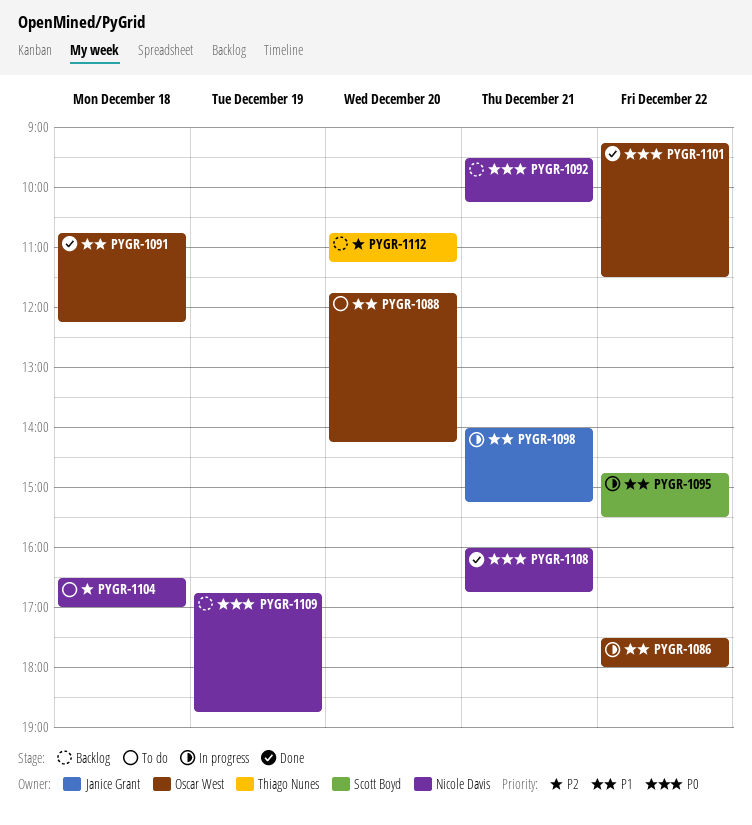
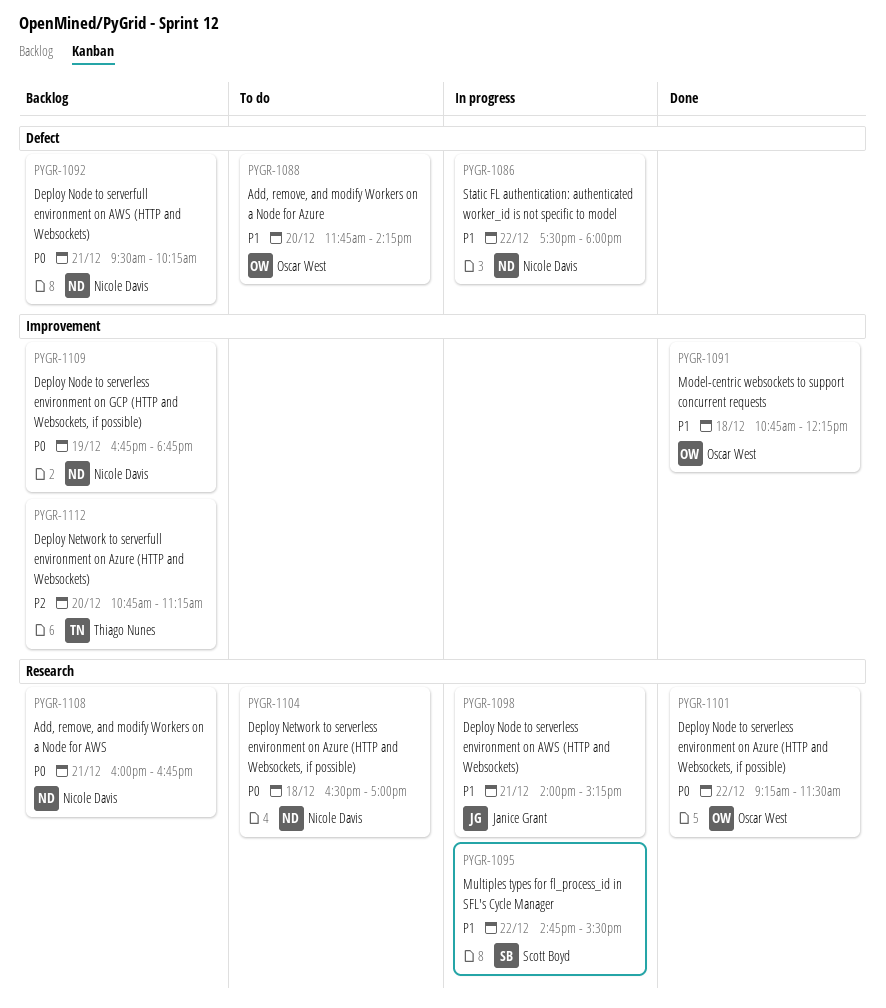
PYGR-1086, owner: Oscar West -> Nicole Davis
PYGR-1104, priority: P2 -> P0
PYGR-1108, status: Done -> Backlog

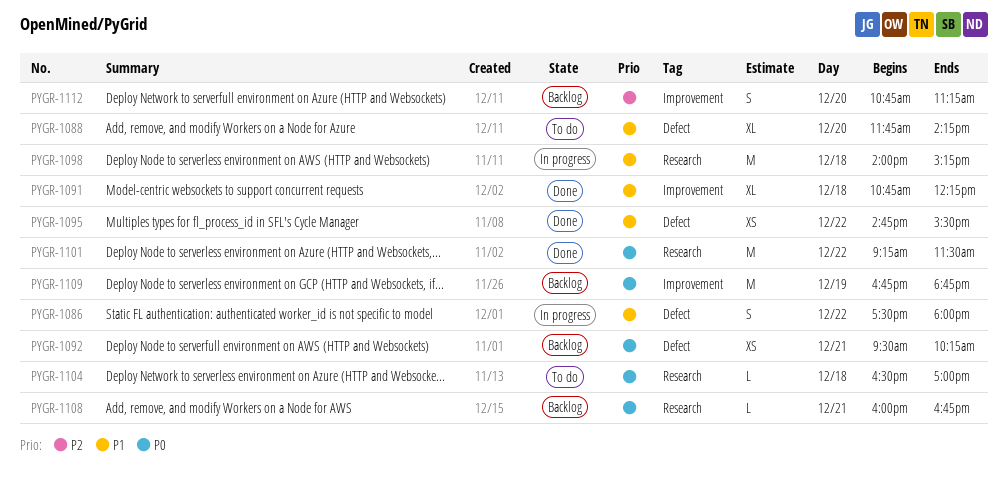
PYGR-1095, status: In progress -> Done
PYGR-1095, label: Research -> Defect
PYGR-1098, day: Dec 21 -> Dec 18

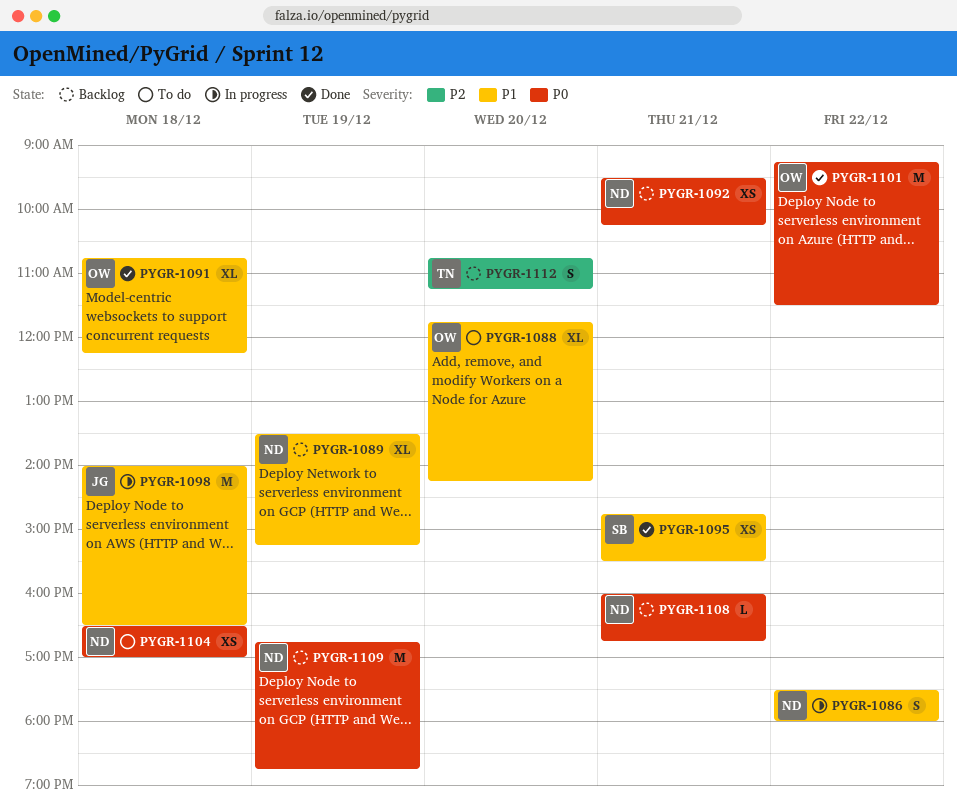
PYGR-1089: none -> present
PYGR-1095, day: Dec 22 -> Dec 21
PYGR-1098, ends: 15:15 -> 16:30
PYGR-1104, estimate: L -> XS

